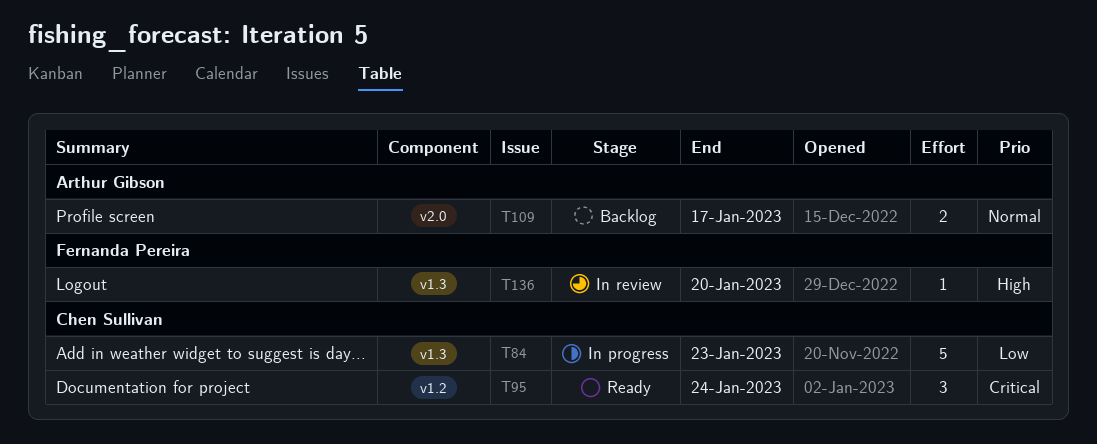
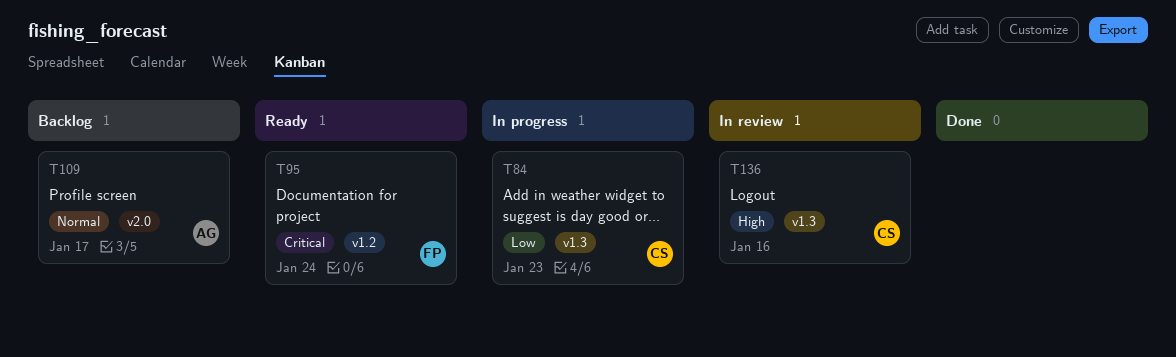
T95, owner: Chen Sullivan -> Fernanda Pereira
T136, owner: Fernanda Pereira -> Chen Sullivan
T136, due: Jan 20 -> Jan 16

